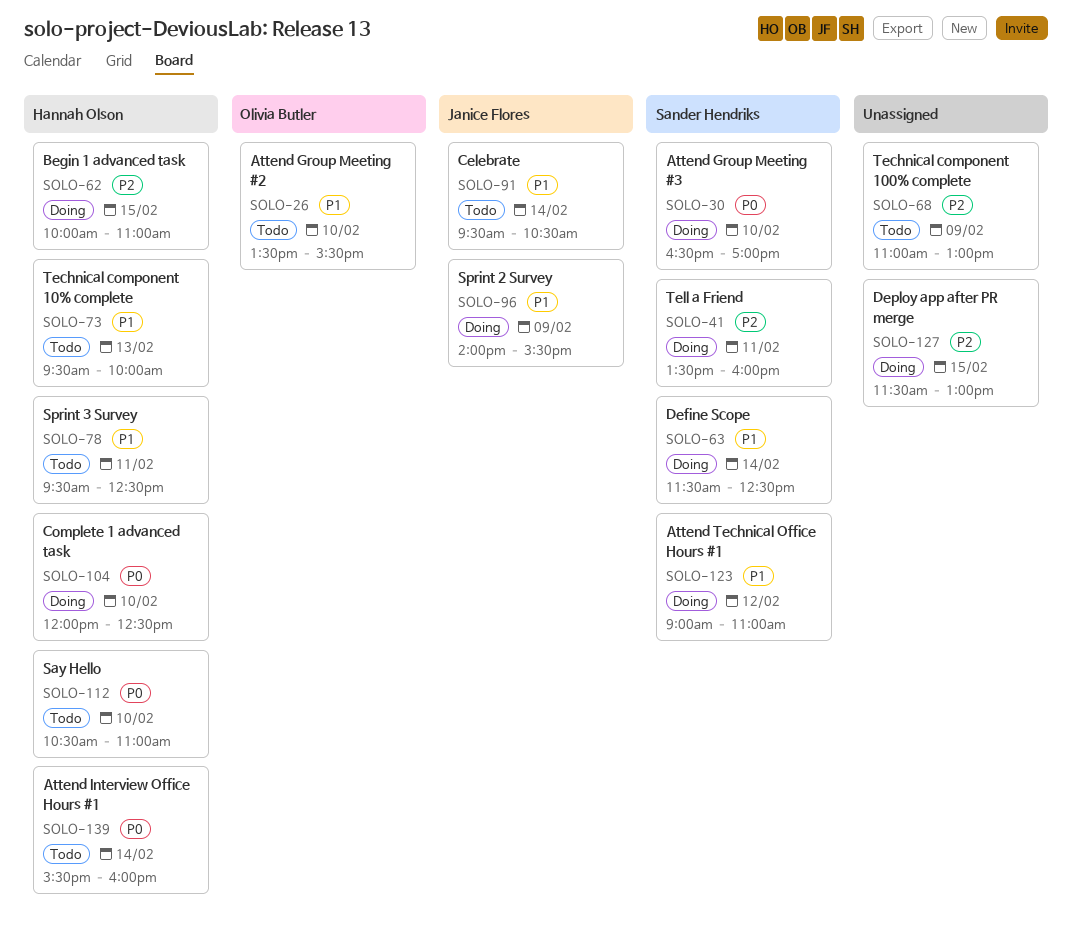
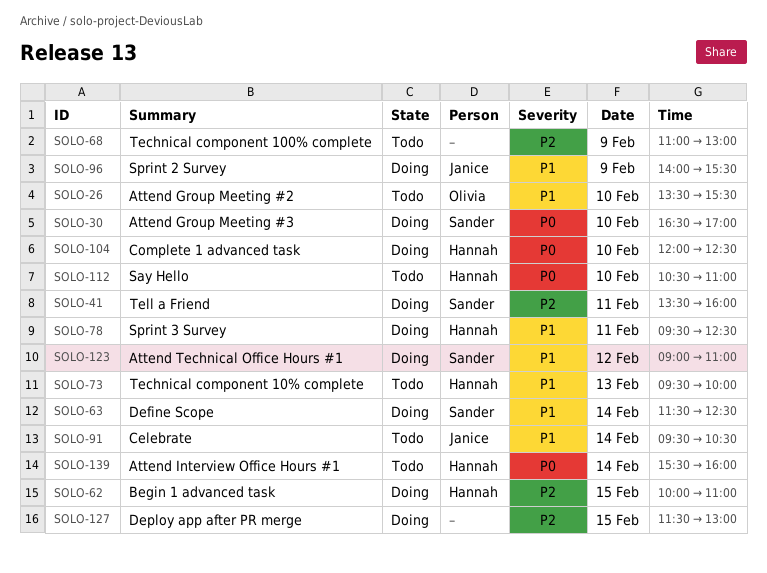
SOLO-78, status: Todo -> Doing

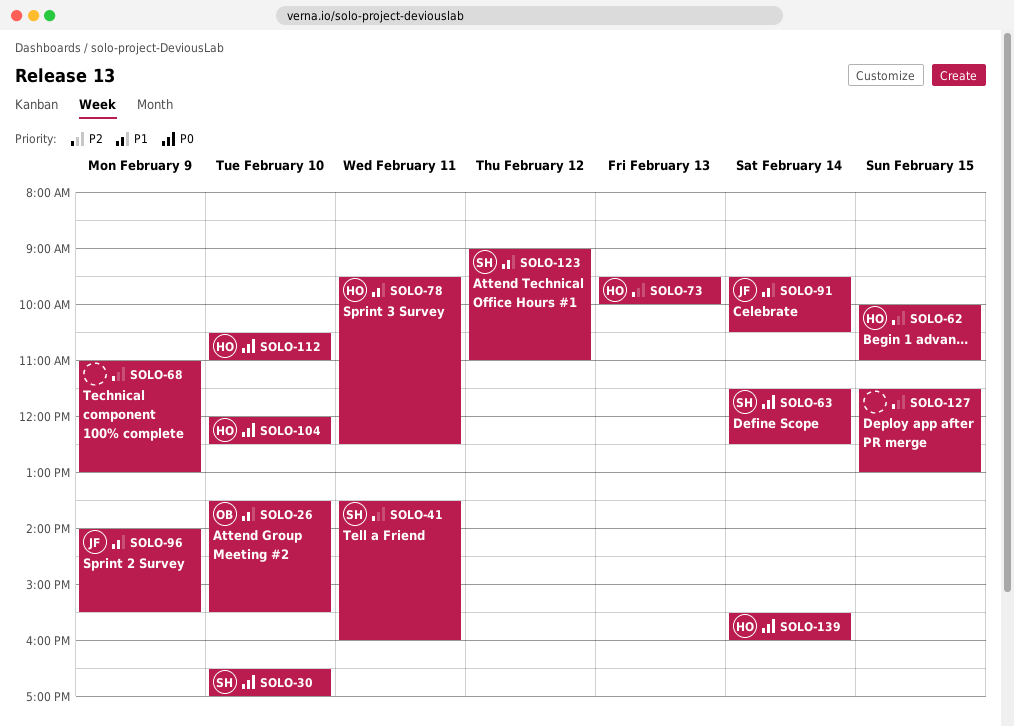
SOLO-63, priority: P1 -> P0
SOLO-73, priority: P1 -> P2

